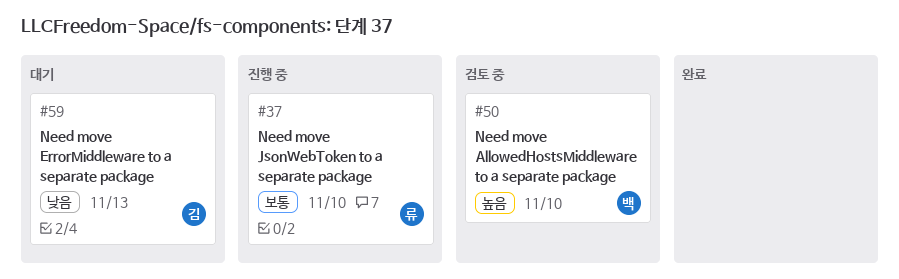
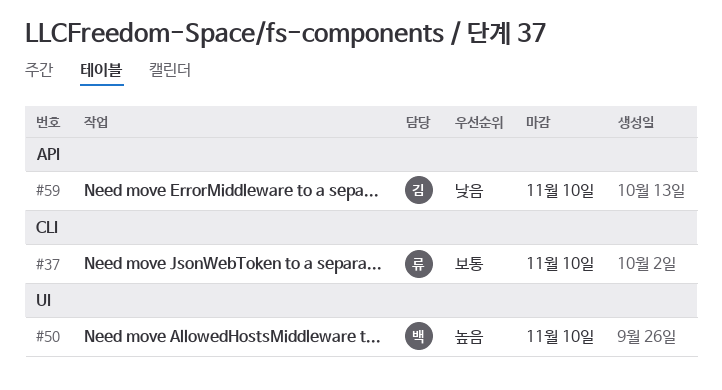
#59, due: Nov 13 -> Nov 10

